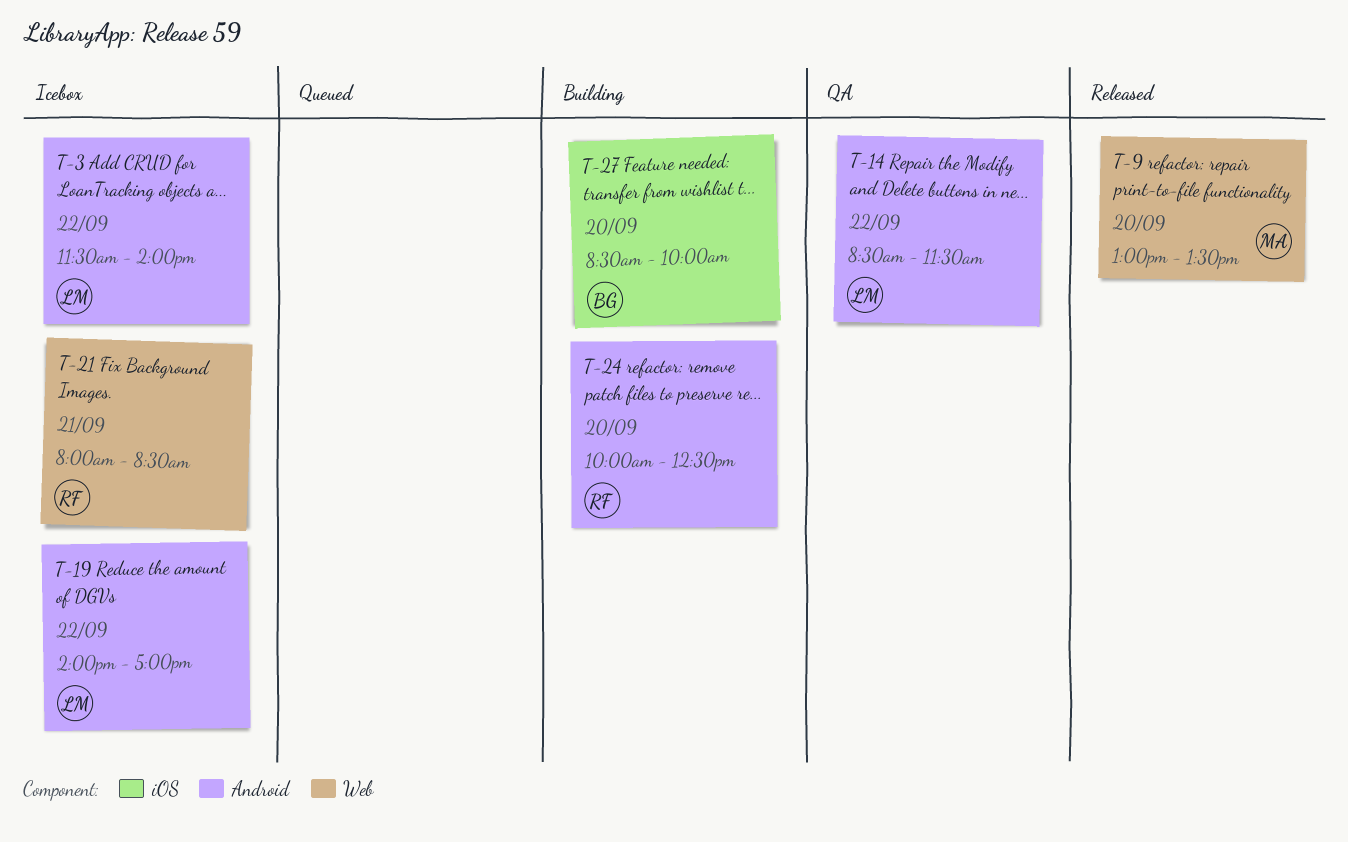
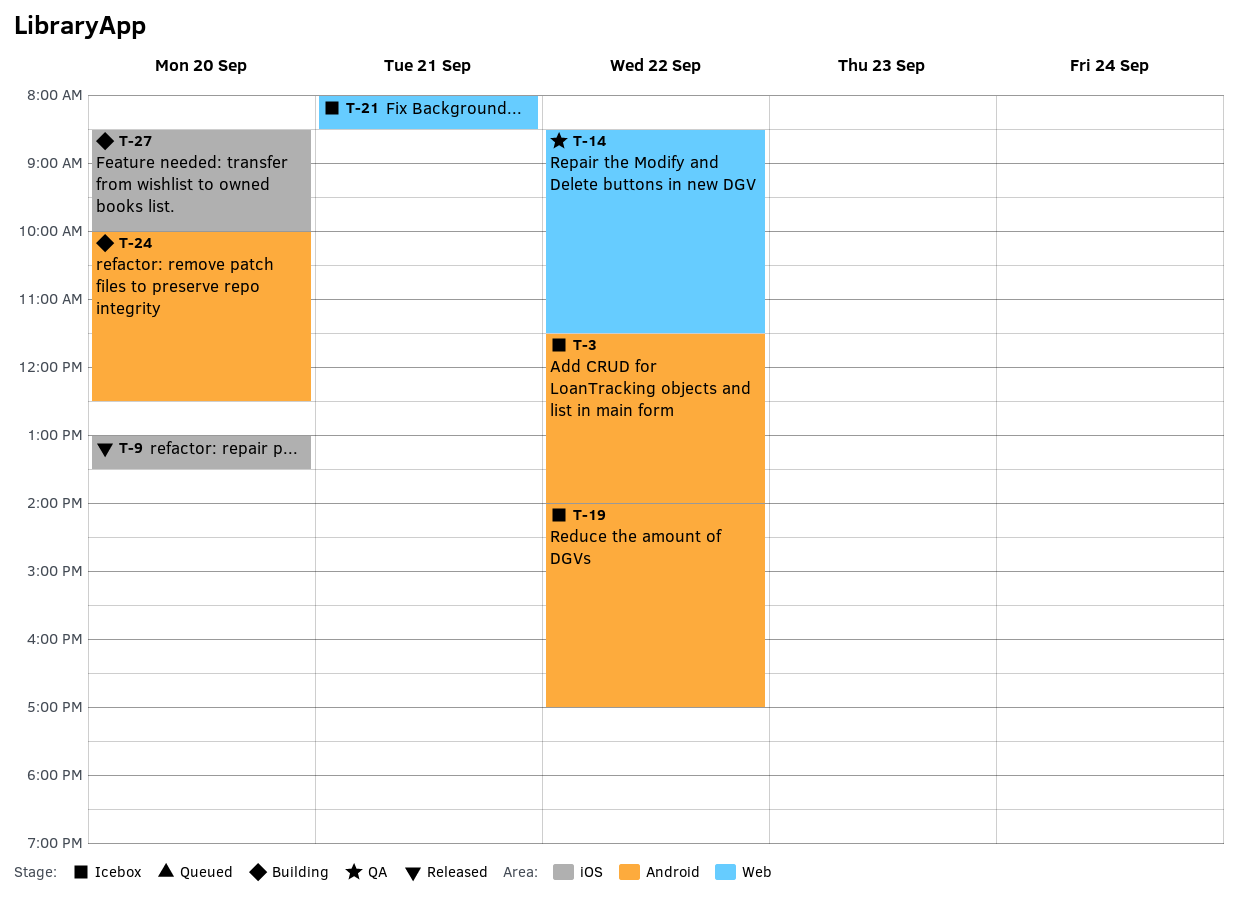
T-9, label: Web -> iOS
T-14, label: Android -> Web

